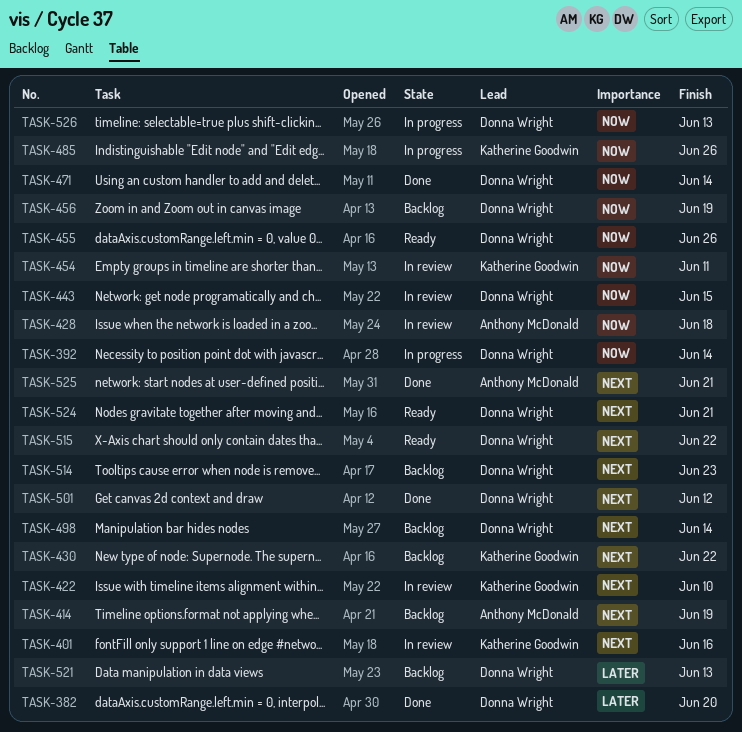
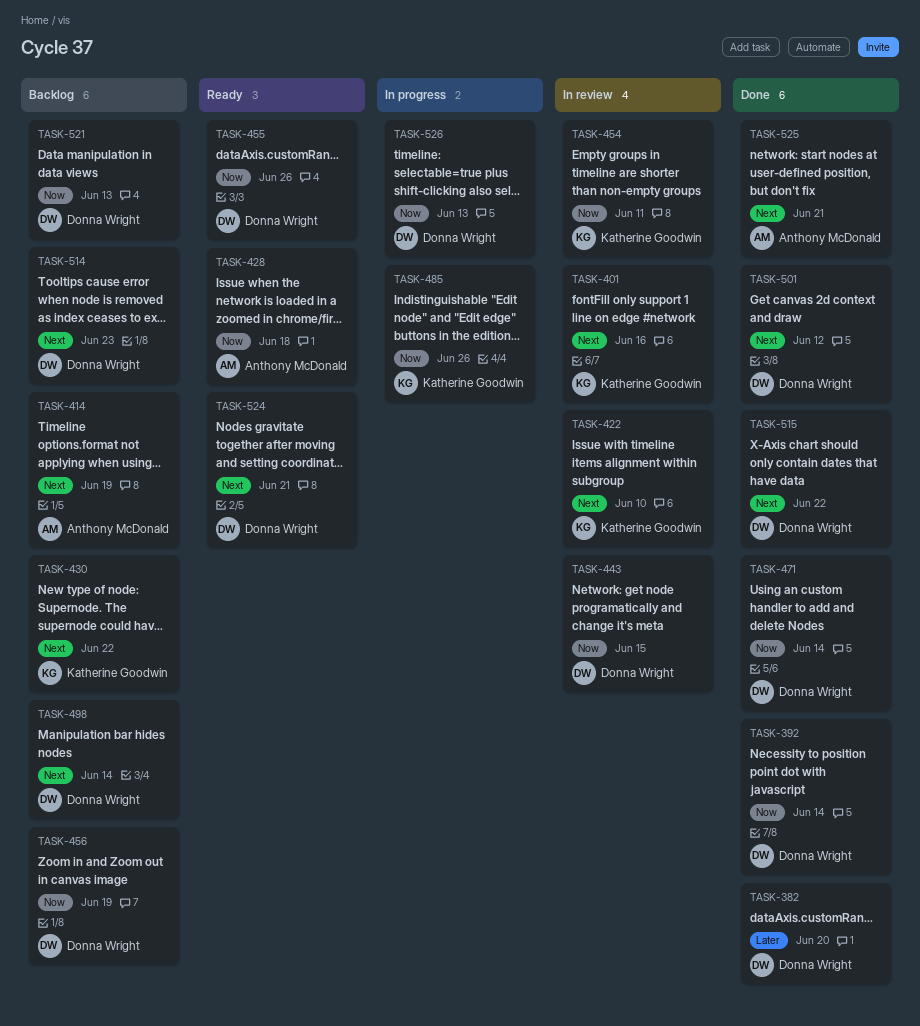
TASK-392, status: In progress -> Done
TASK-428, status: In review -> Ready
TASK-515, status: Ready -> Done
TASK-521, priority: Later -> Now

